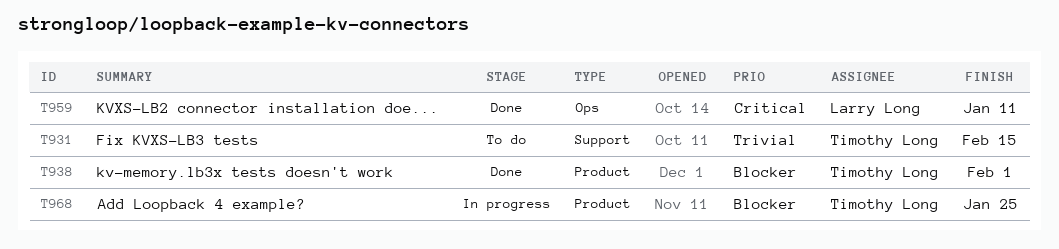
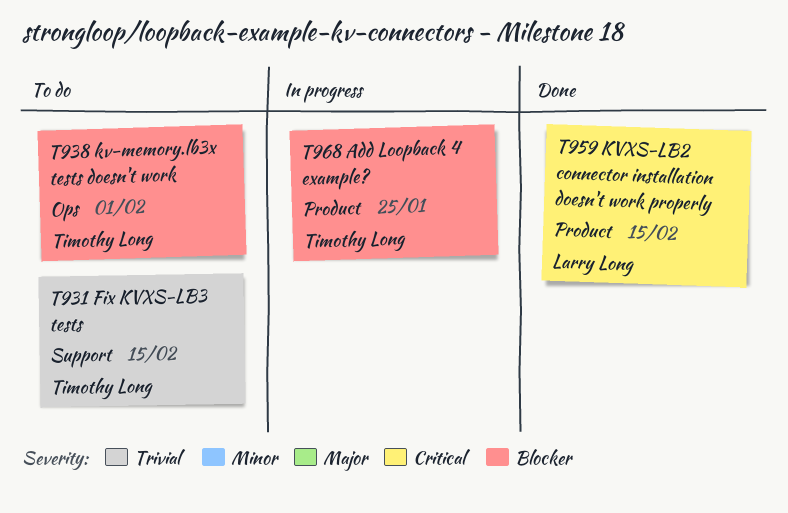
T938, status: Done -> To do
T938, label: Product -> Ops
T959, label: Ops -> Product
T959, due: Jan 11 -> Feb 15

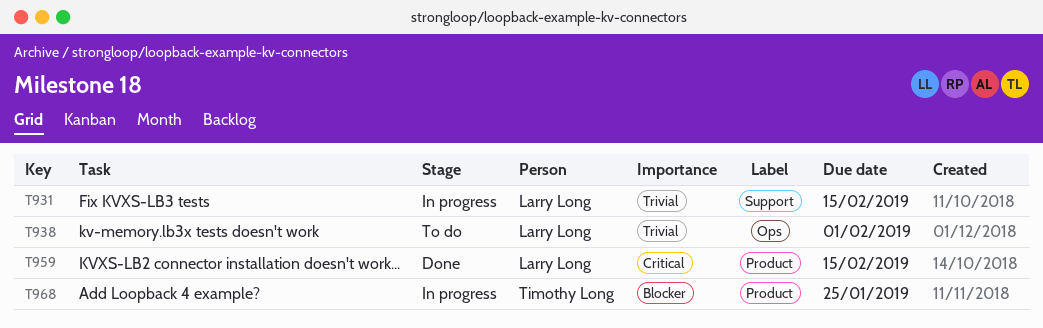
T931, status: To do -> In progress
T931, owner: Timothy Long -> Larry Long
T938, owner: Timothy Long -> Larry Long
T938, priority: Blocker -> Trivial

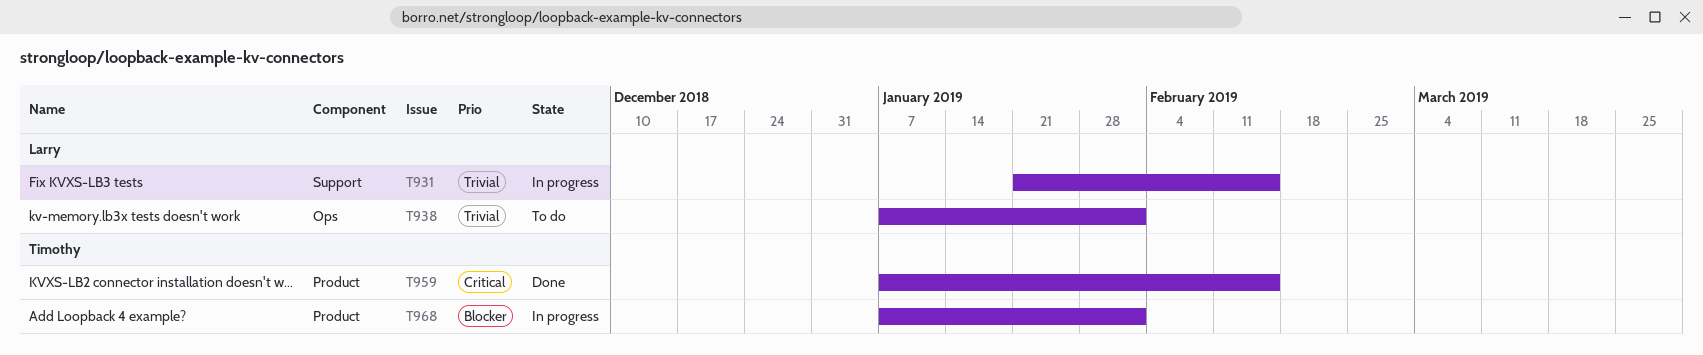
T959, owner: Larry Long -> Timothy Long
T968, due: Jan 25 -> Feb 1

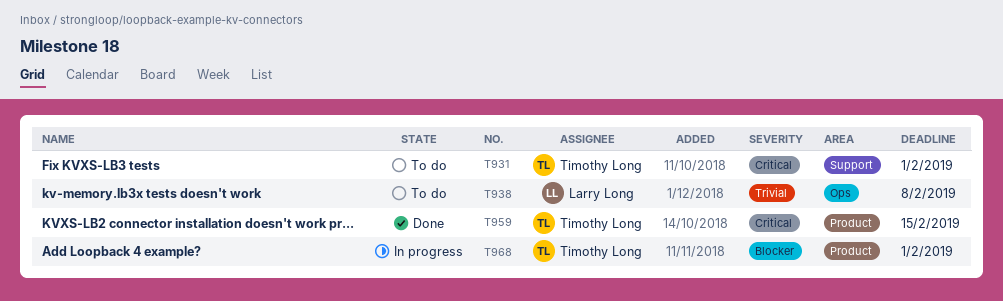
T931, status: In progress -> To do
T931, owner: Larry Long -> Timothy Long
T931, priority: Trivial -> Critical
T931, due: Feb 15 -> Feb 1
T938, due: Feb 1 -> Feb 8

